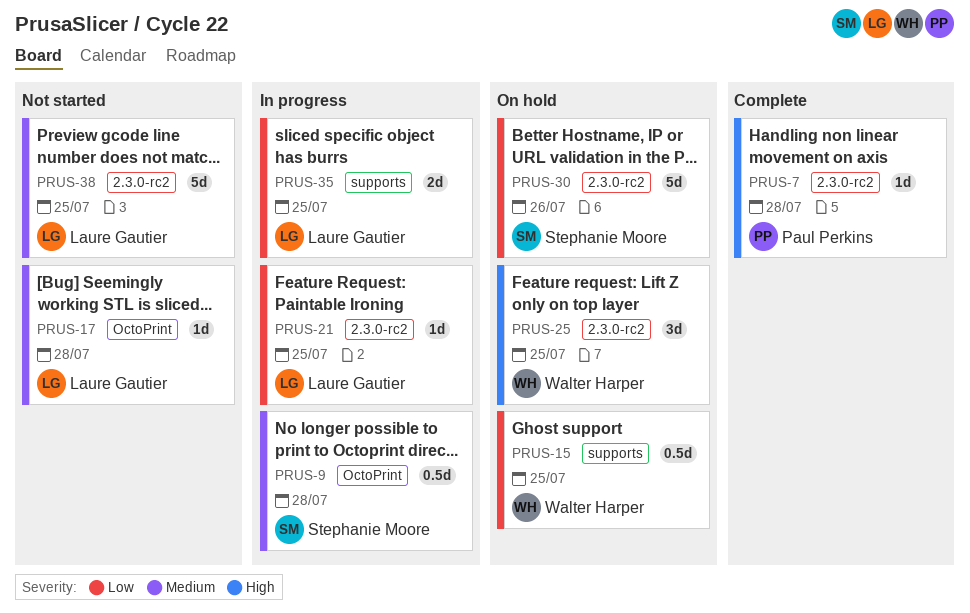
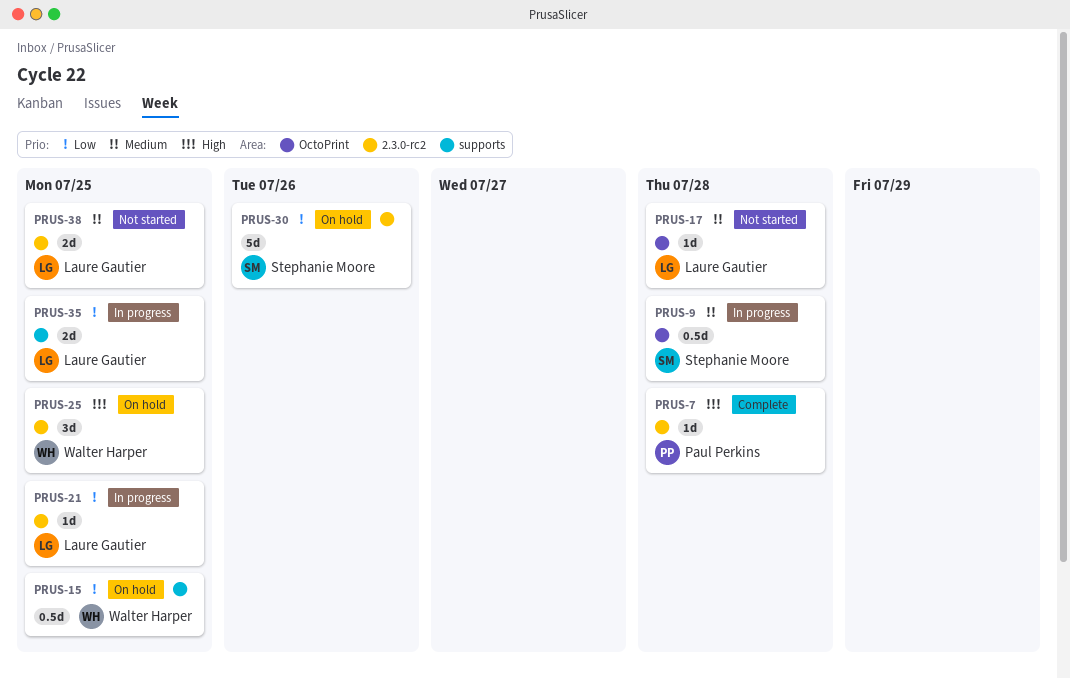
PRUS-38, estimate: 5d -> 2d

